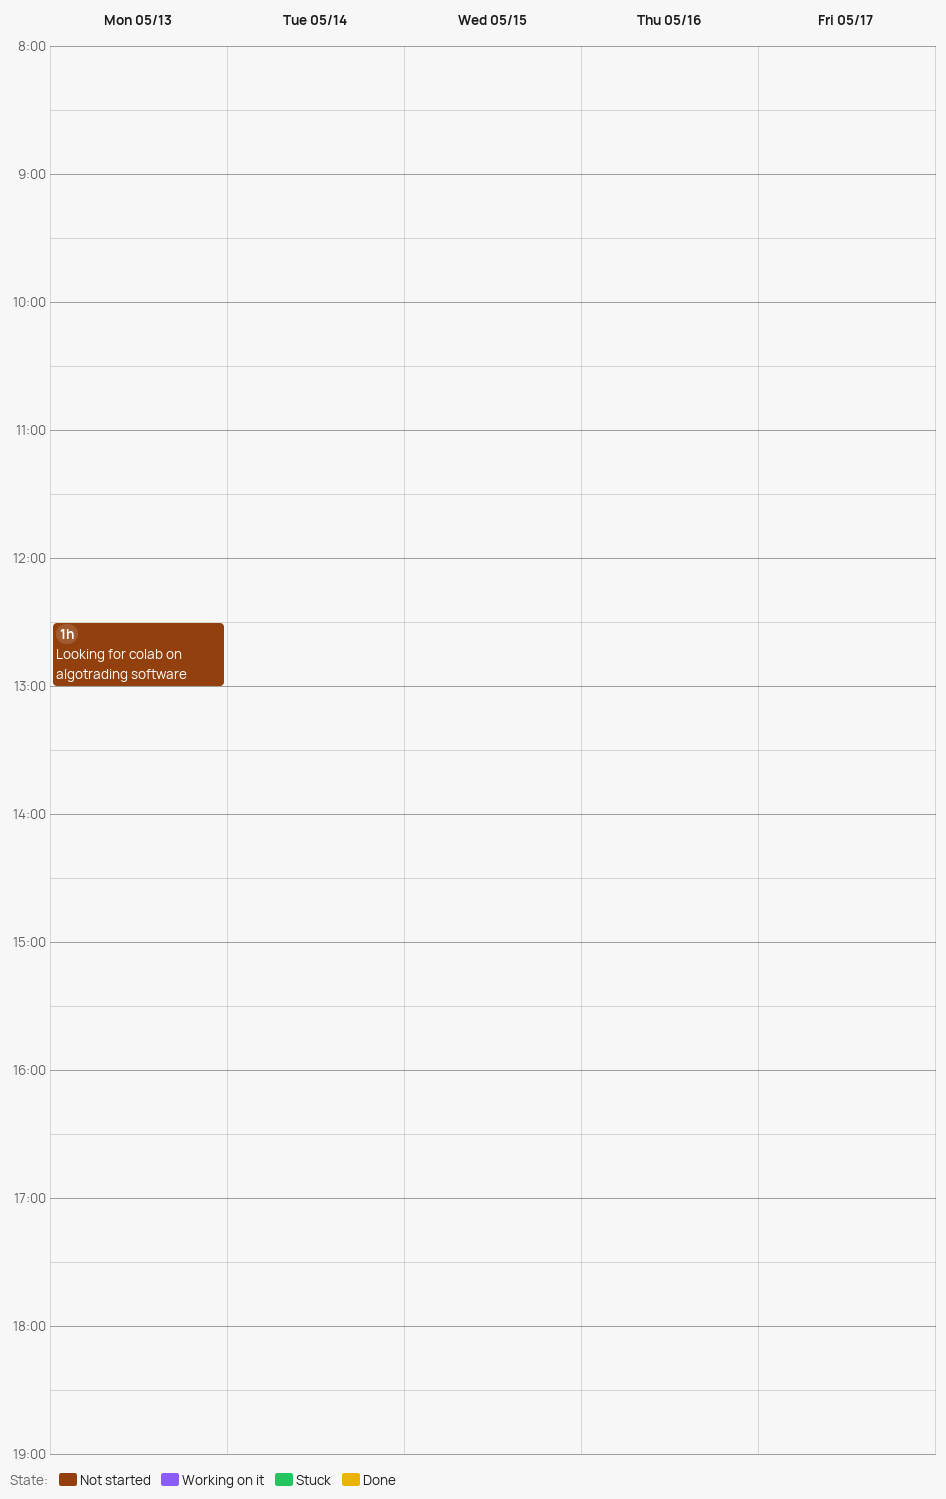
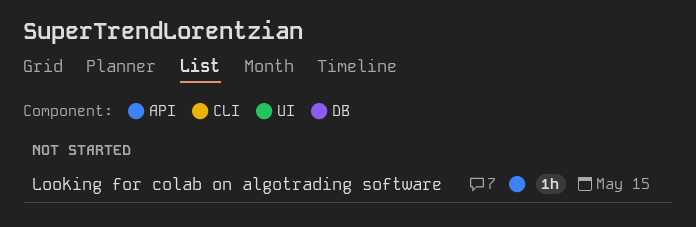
Looking for colab on algotrading software, day: May 13 -> May 15

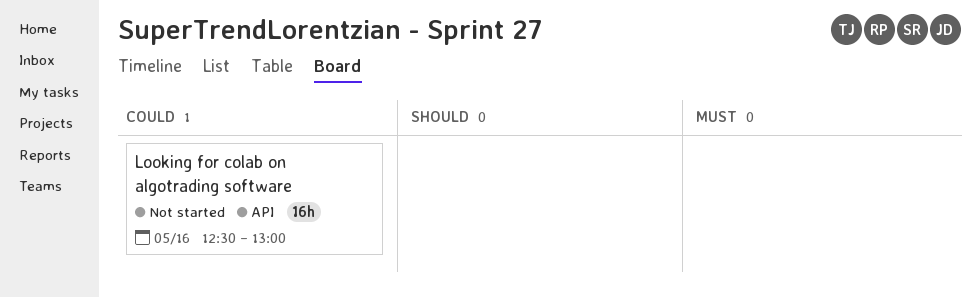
Looking for colab on algotrading software, estimate: 1h -> 16h
Looking for colab on algotrading software, day: May 15 -> May 16

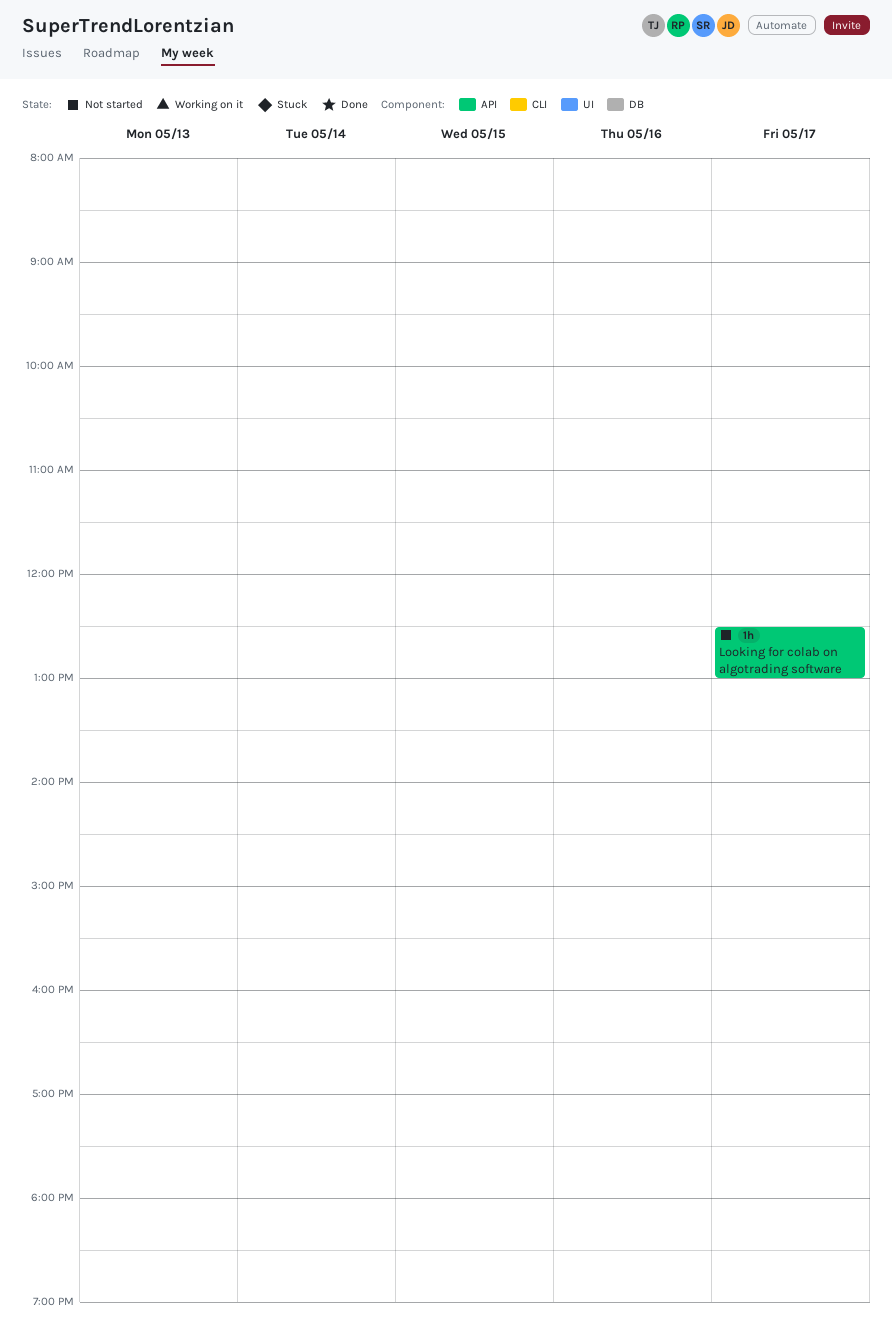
Looking for colab on algotrading software, estimate: 16h -> 1h
Looking for colab on algotrading software, day: May 16 -> May 17

